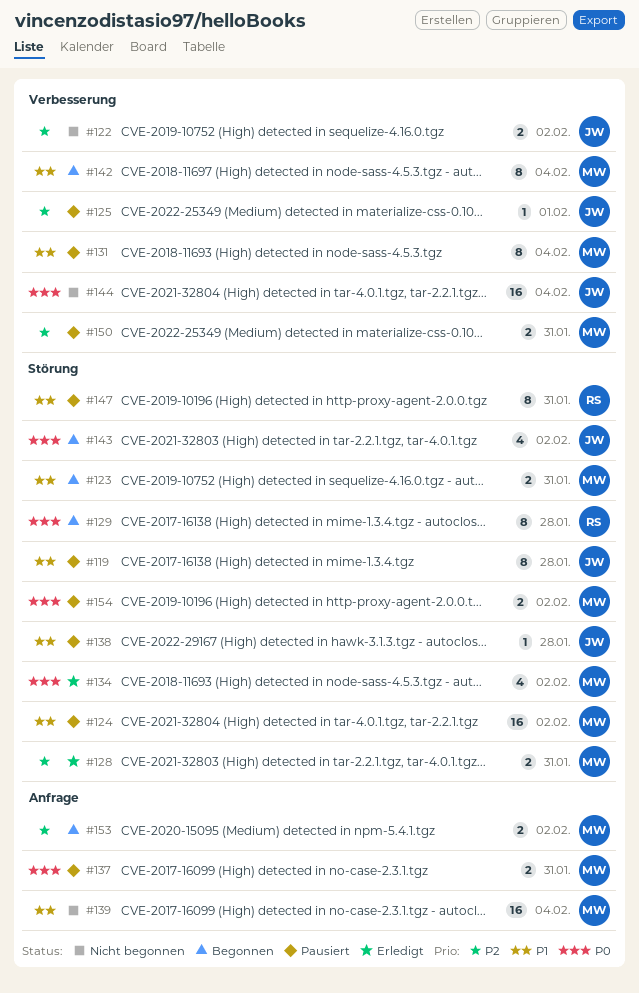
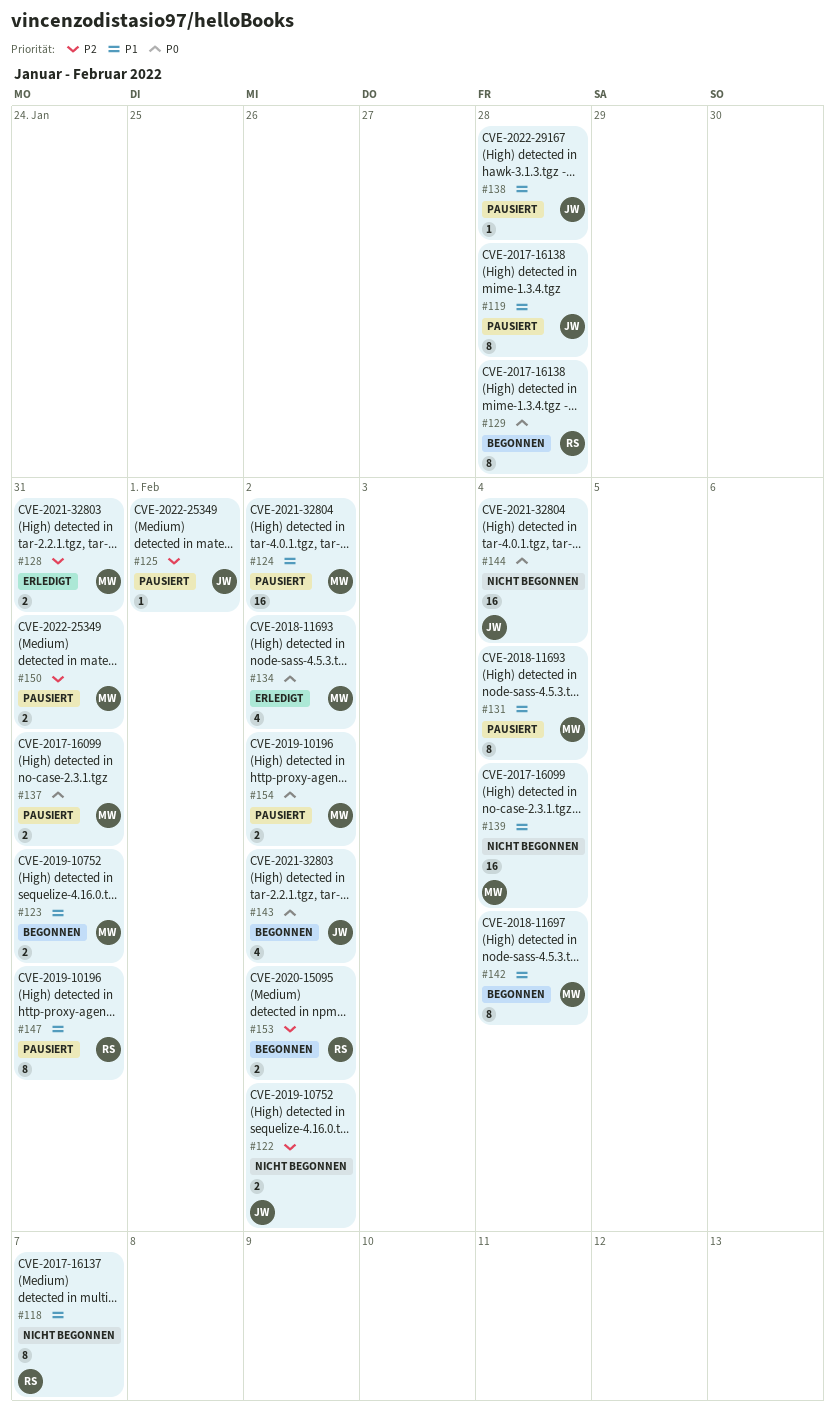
#118: none -> present
#153, owner: MW -> RS

